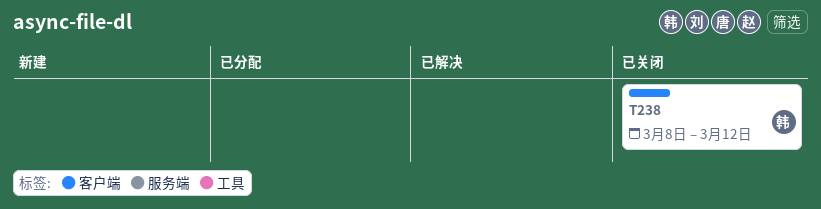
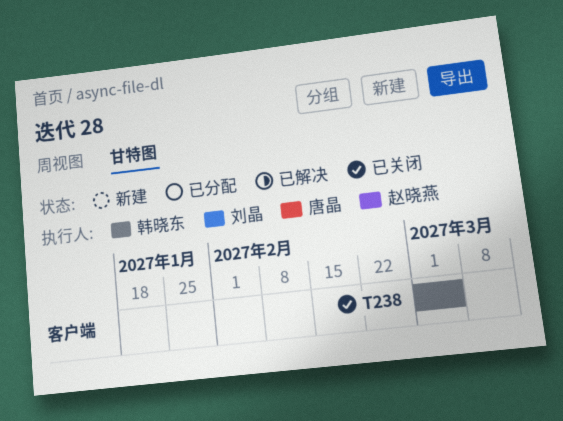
T238, start: Mar 8 -> Mar 1
T238, due: Mar 12 -> Mar 5

